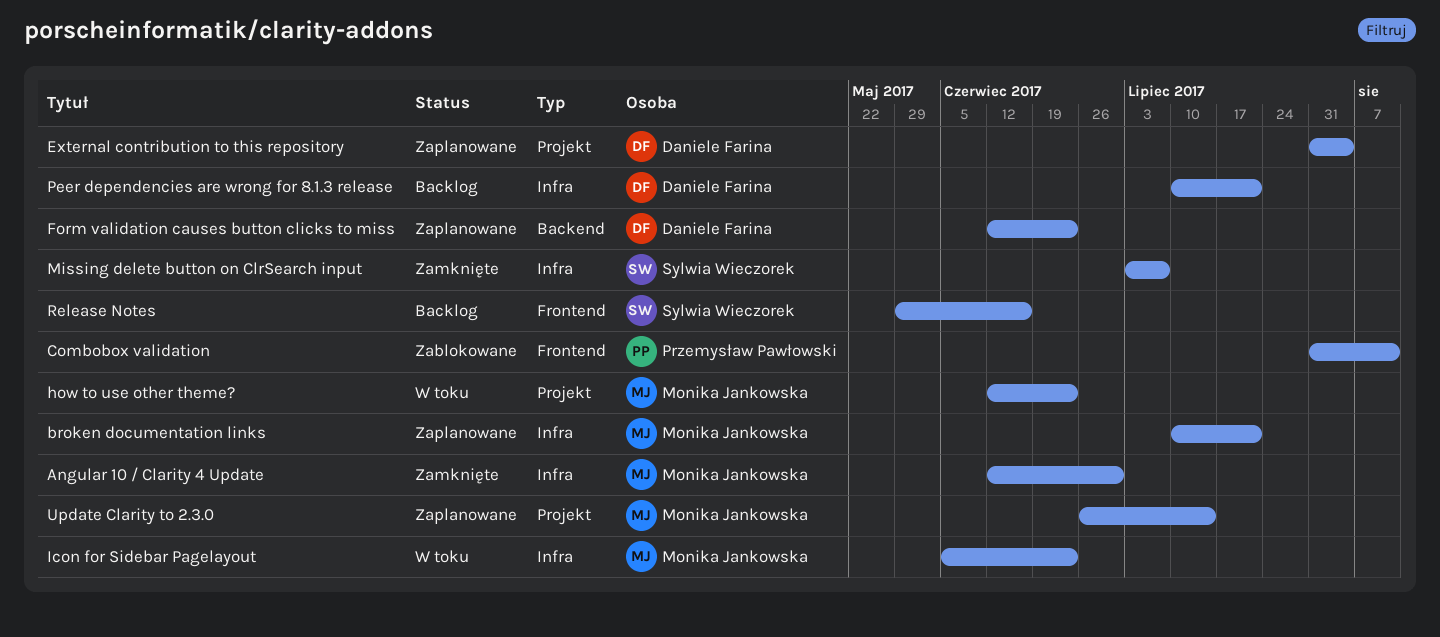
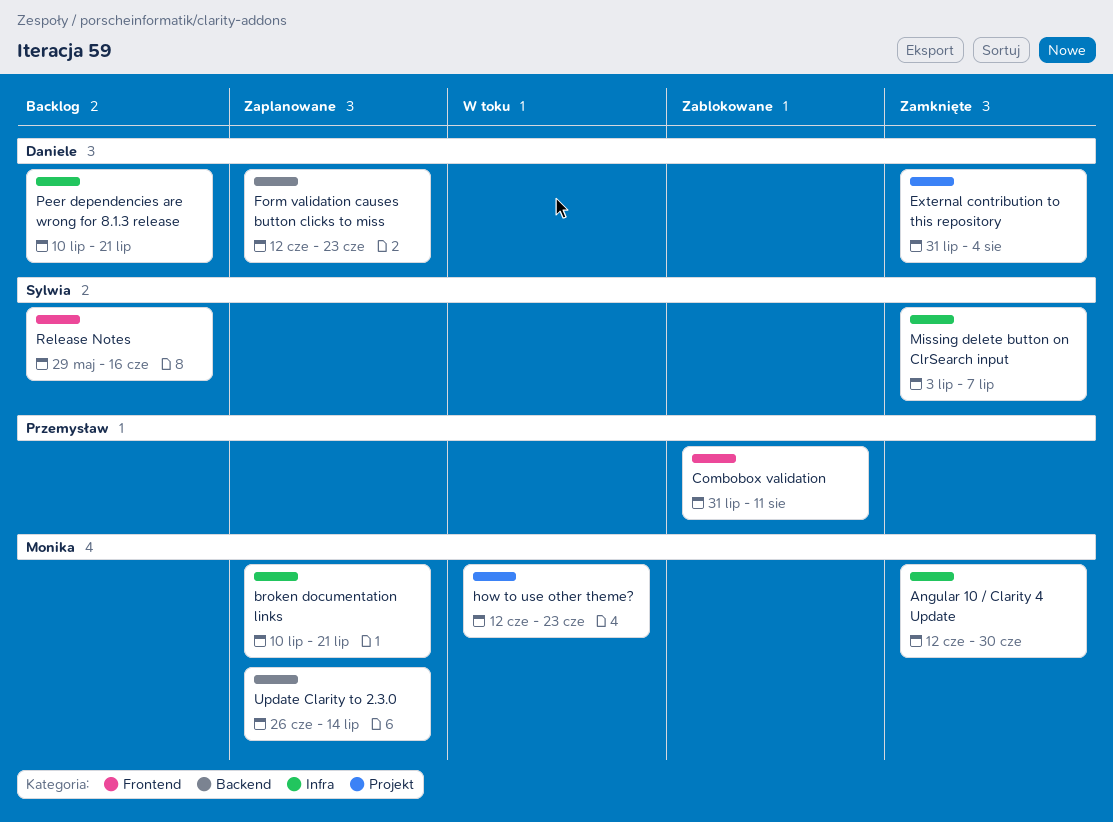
External contribution to this repository, status: Zaplanowane -> Zamknięte
Icon for Sidebar Pagelayout: present -> none
Update Clarity to 2.3.0, label: Projekt -> Backend

